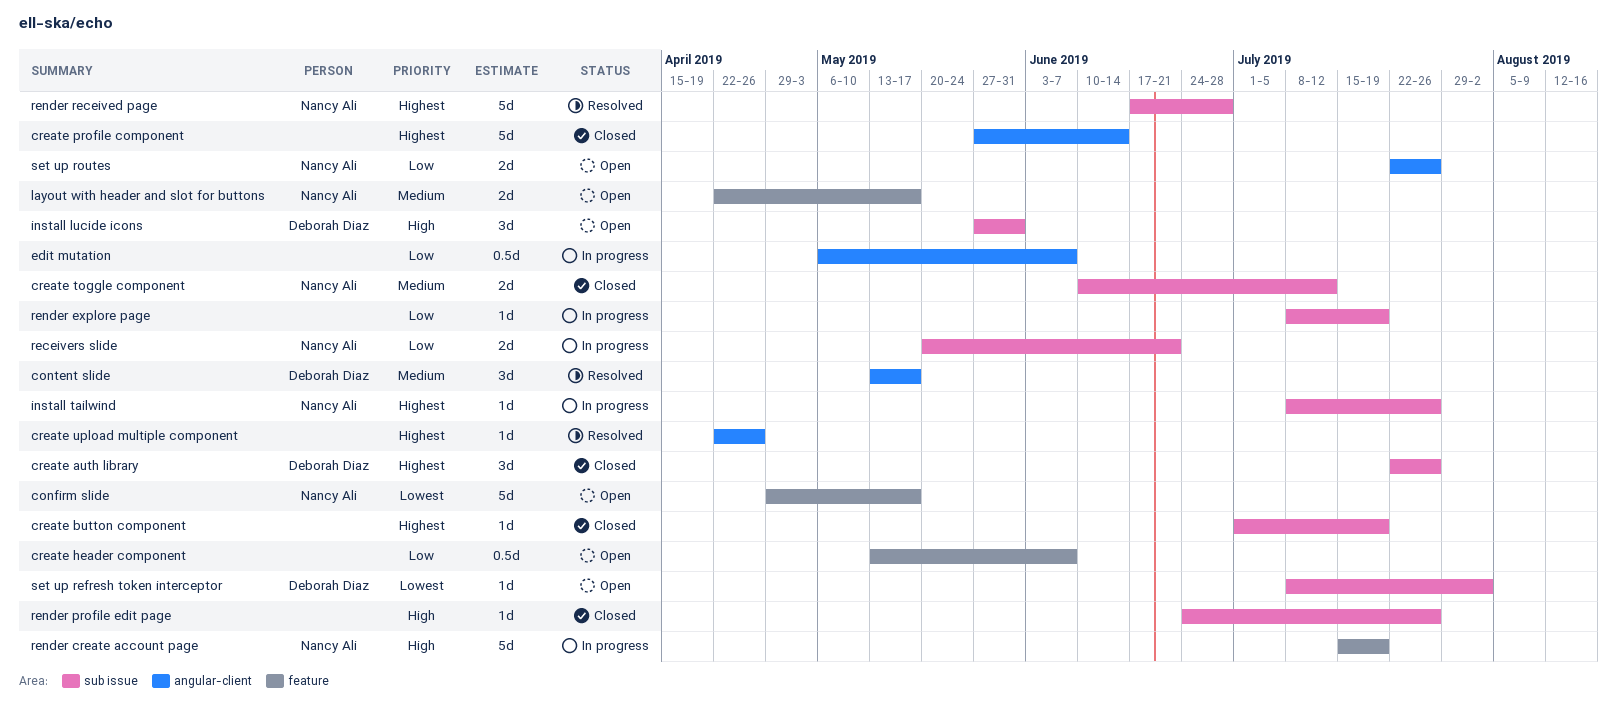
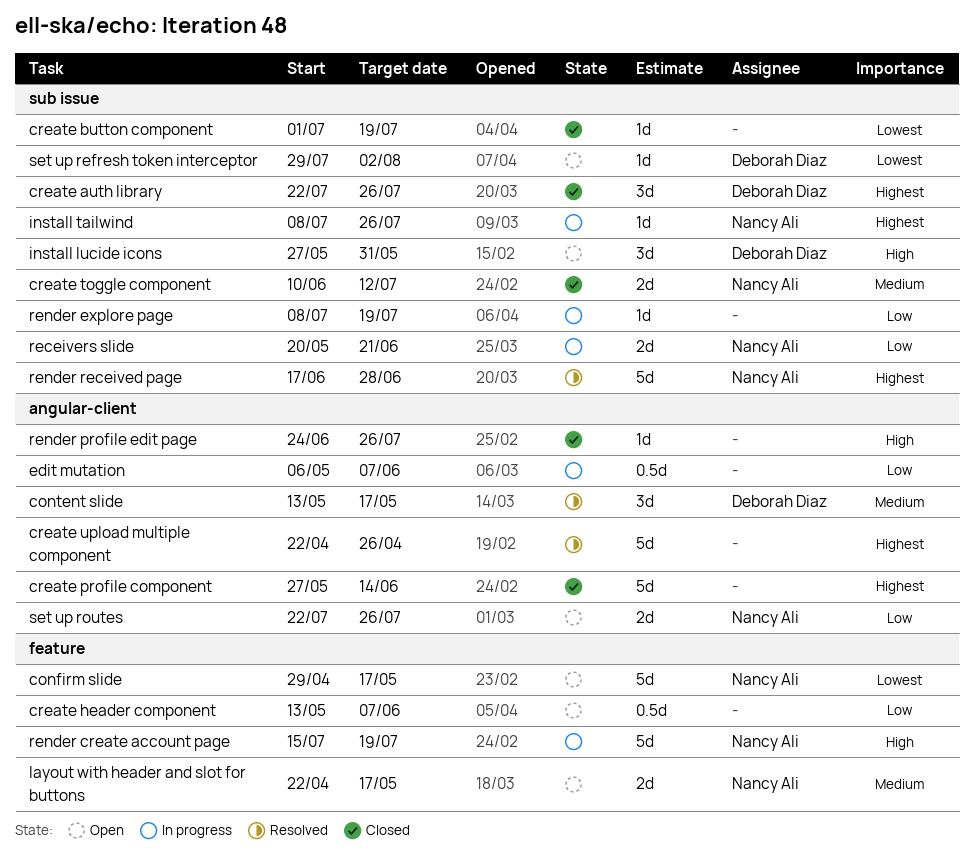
create button component, priority: Highest -> Lowest
create upload multiple component, estimate: 1d -> 5d
render profile edit page, label: sub issue -> angular-client
set up refresh token interceptor, start: Jul 8 -> Jul 29

